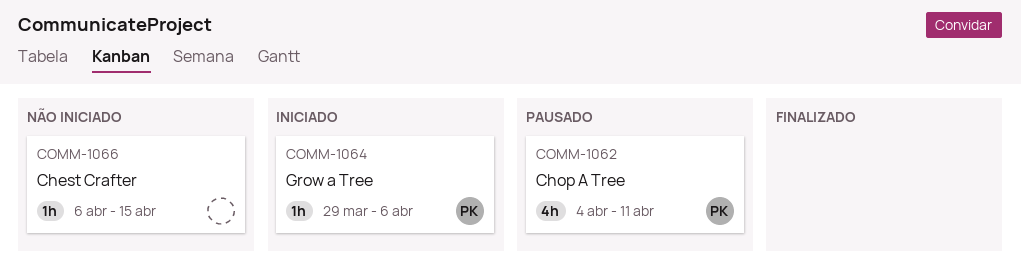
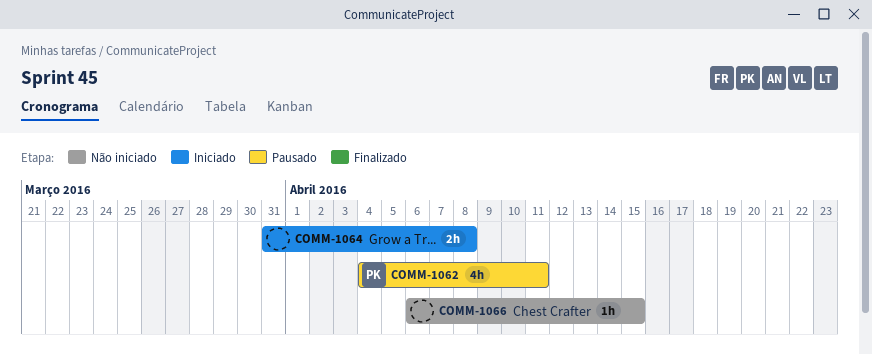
COMM-1064, owner: PK -> none
COMM-1064, estimate: 1h -> 2h
COMM-1064, start: Mar 29 -> Mar 31
COMM-1064, due: Apr 6 -> Apr 8

